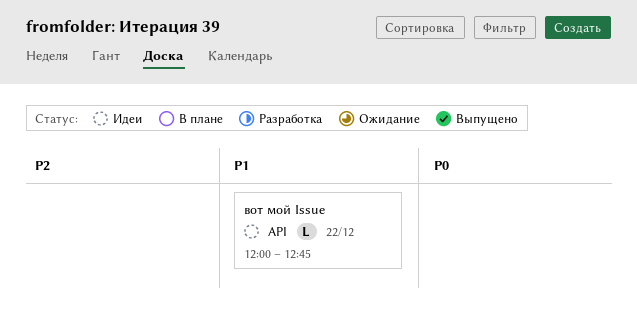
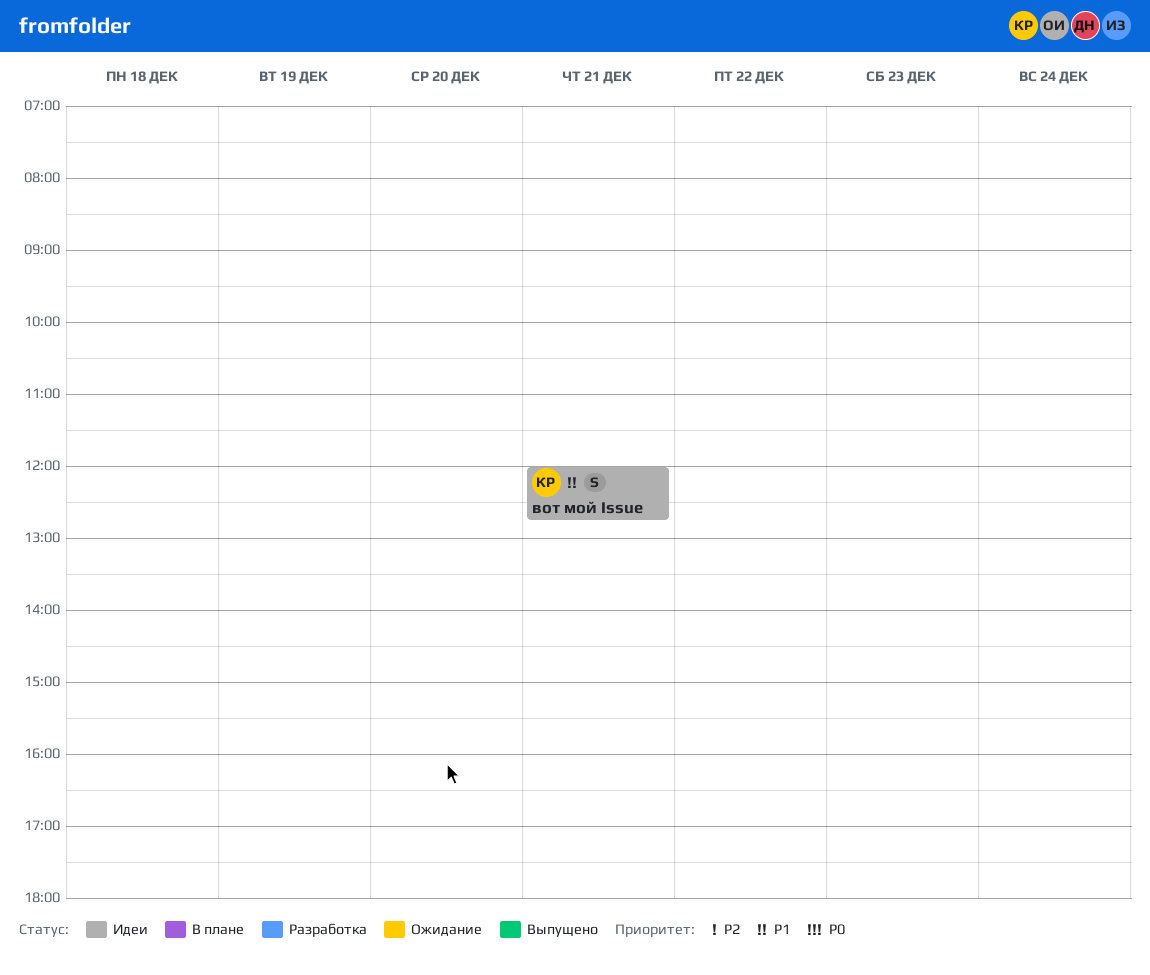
вот мой Issue, estimate: L -> S
вот мой Issue, day: Dec 22 -> Dec 21

